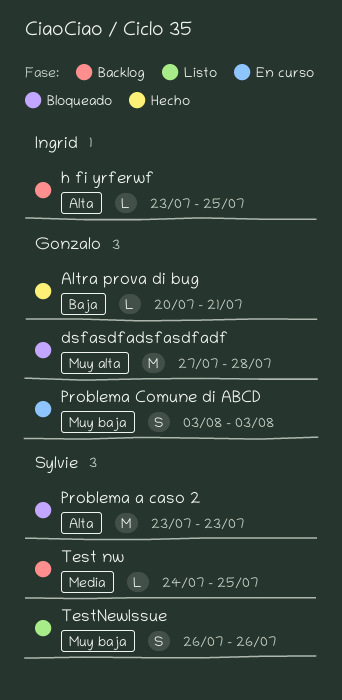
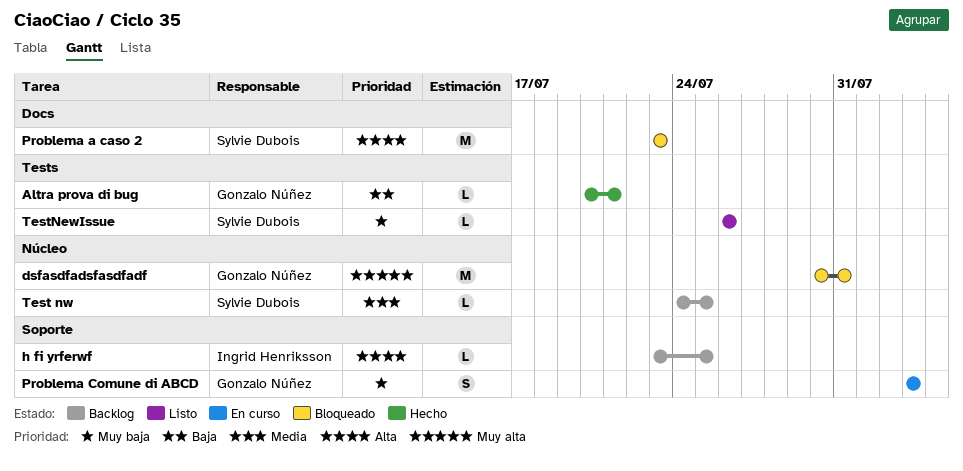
dsfasdfadsfasdfadf, start: Jul 27 -> Jul 30
dsfasdfadsfasdfadf, due: Jul 28 -> Jul 31
TestNewIssue, estimate: S -> L

